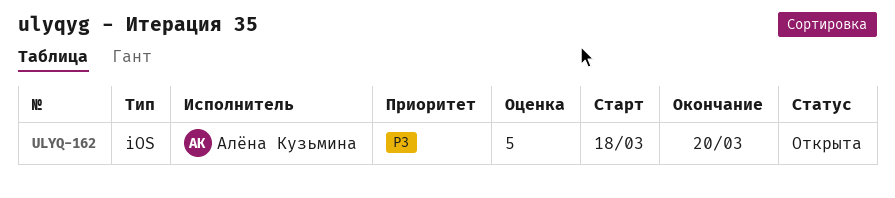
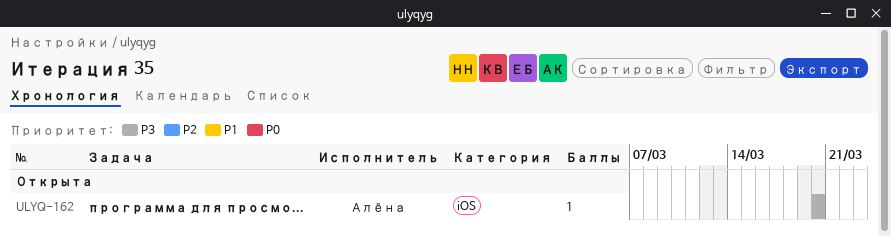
ULYQ-162, estimate: 5 -> 1
ULYQ-162, start: Mar 18 -> Mar 20

